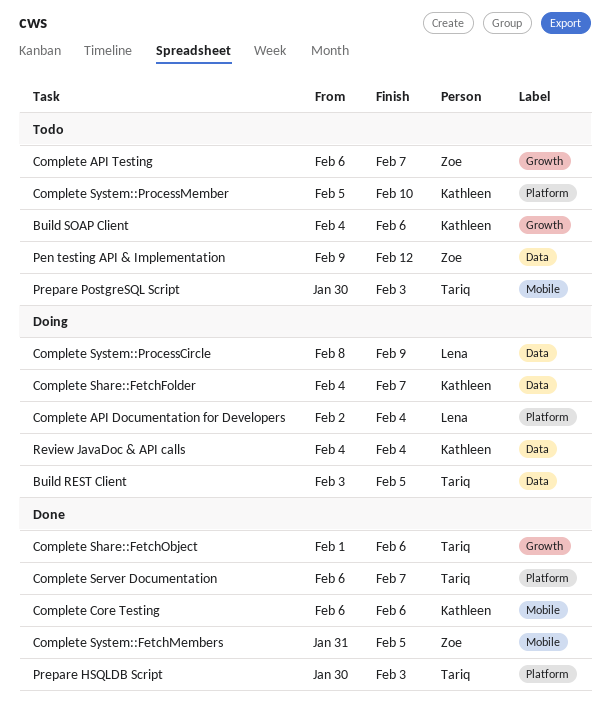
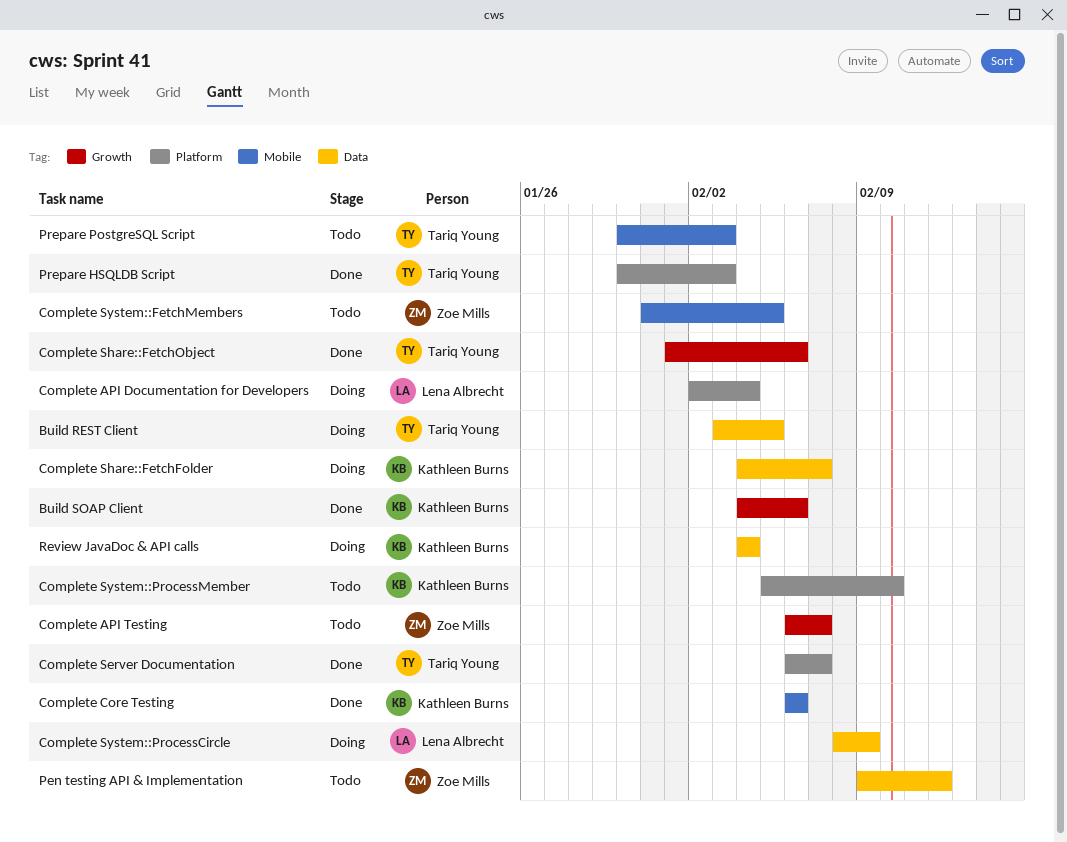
Build SOAP Client, status: Todo -> Done
Complete System::FetchMembers, status: Done -> Todo

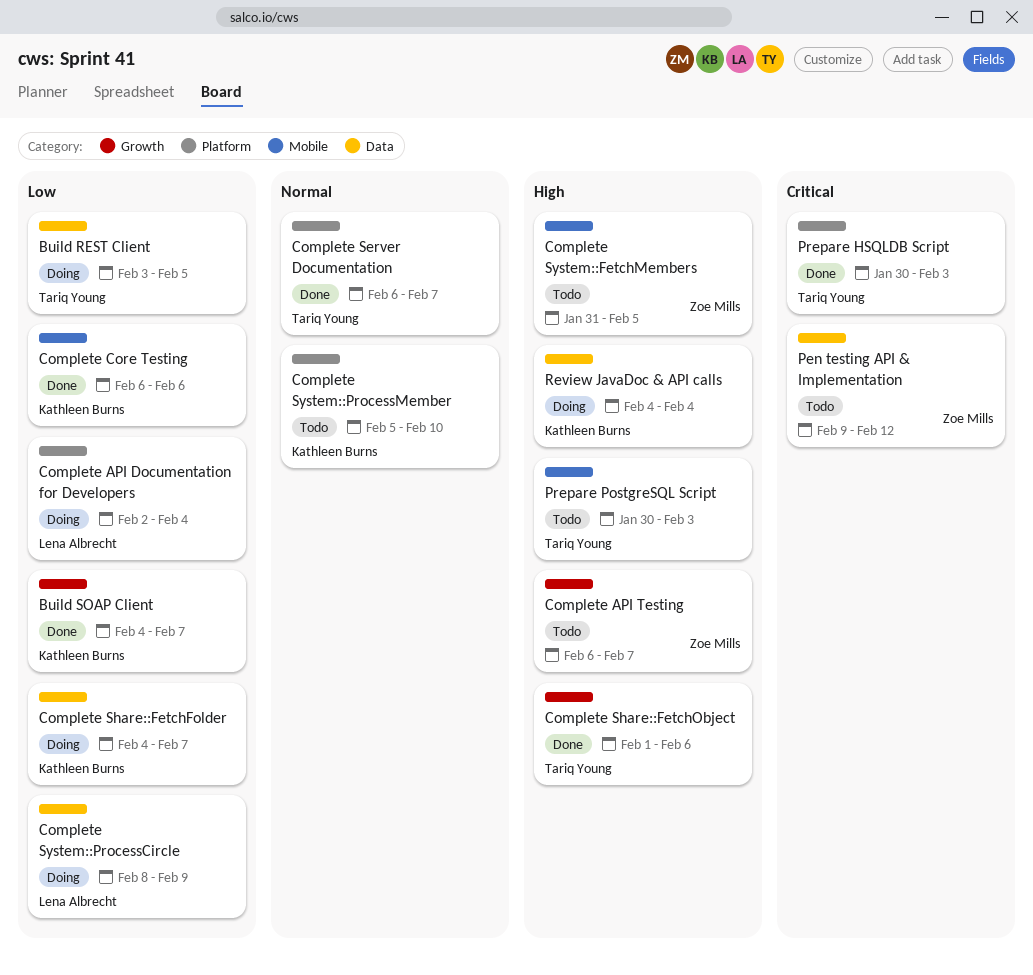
Build SOAP Client, due: Feb 6 -> Feb 7

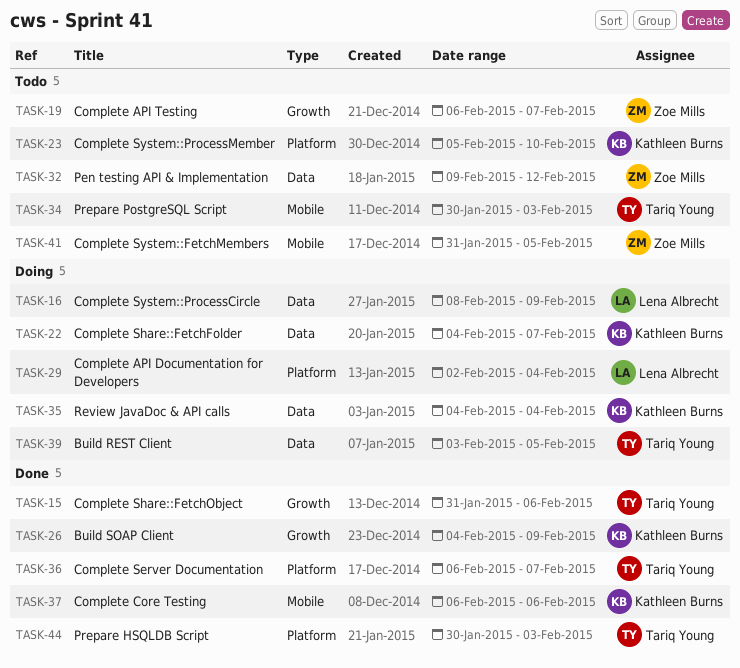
Build SOAP Client, due: Feb 7 -> Feb 9
Complete Share::FetchObject, start: Feb 1 -> Jan 31

